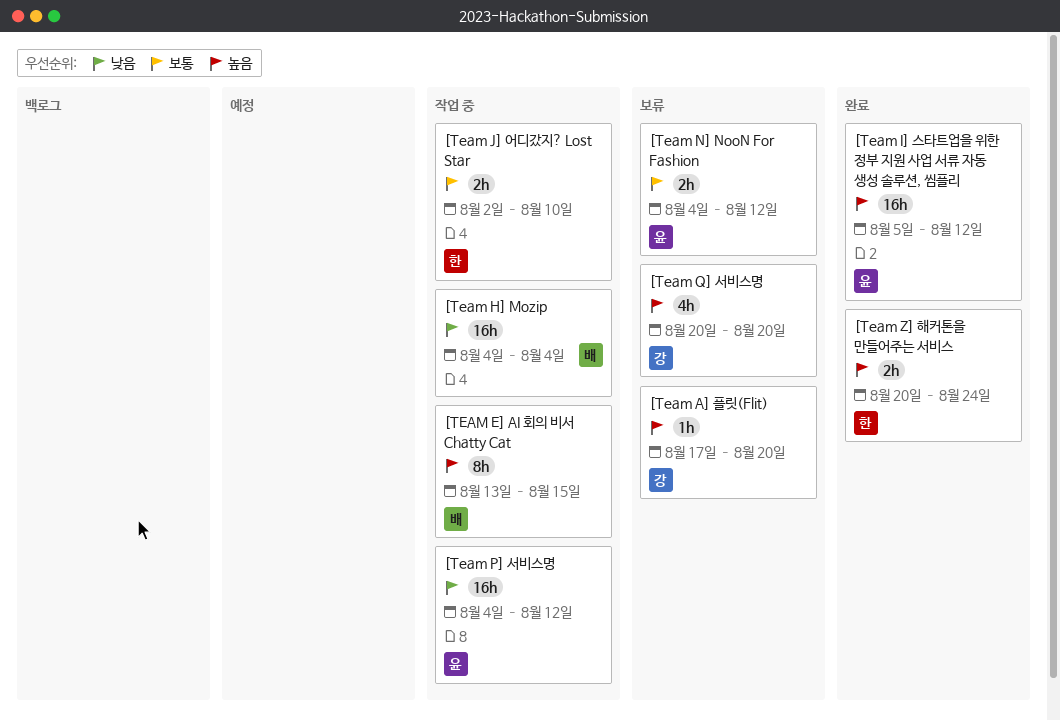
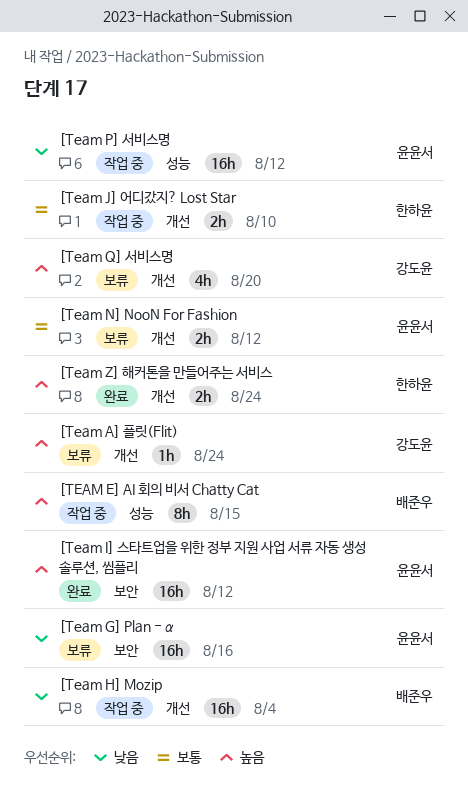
[Team A] 플릿(Flit), due: Aug 20 -> Aug 24
[Team G] Plan - α: none -> present

